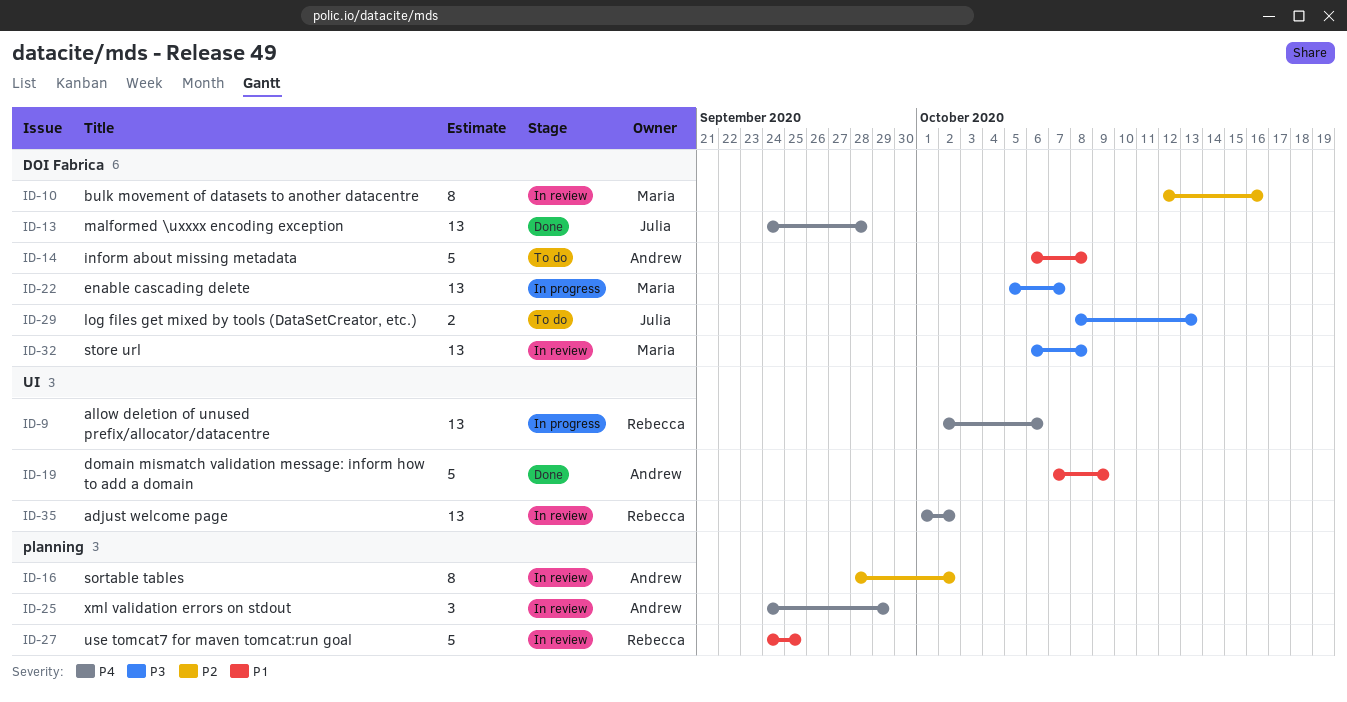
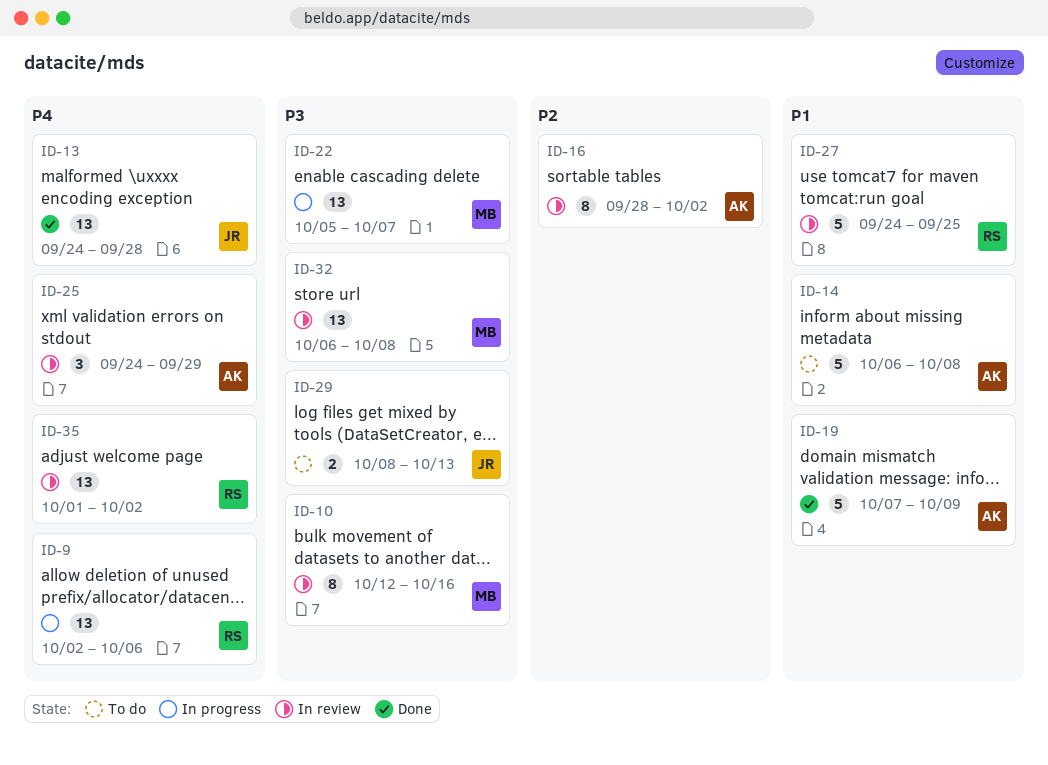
ID-10, priority: P2 -> P3

